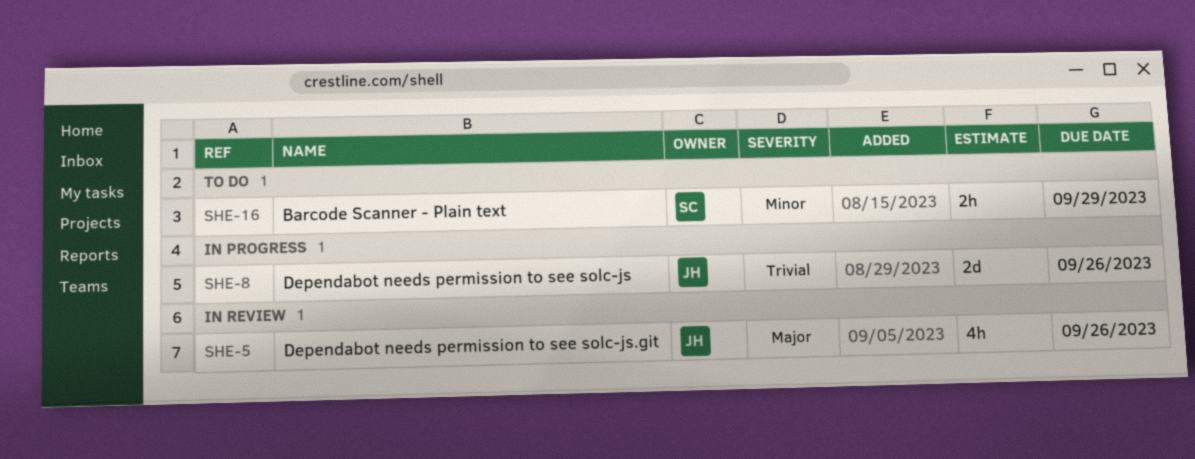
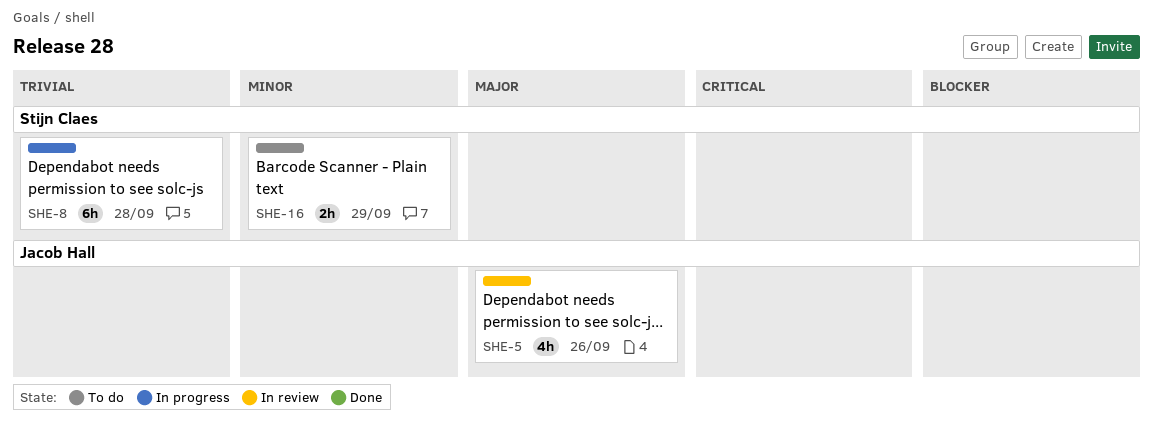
SHE-8, owner: Jacob Hall -> Stijn Claes
SHE-8, estimate: 2d -> 6h
SHE-8, due: Sep 26 -> Sep 28

